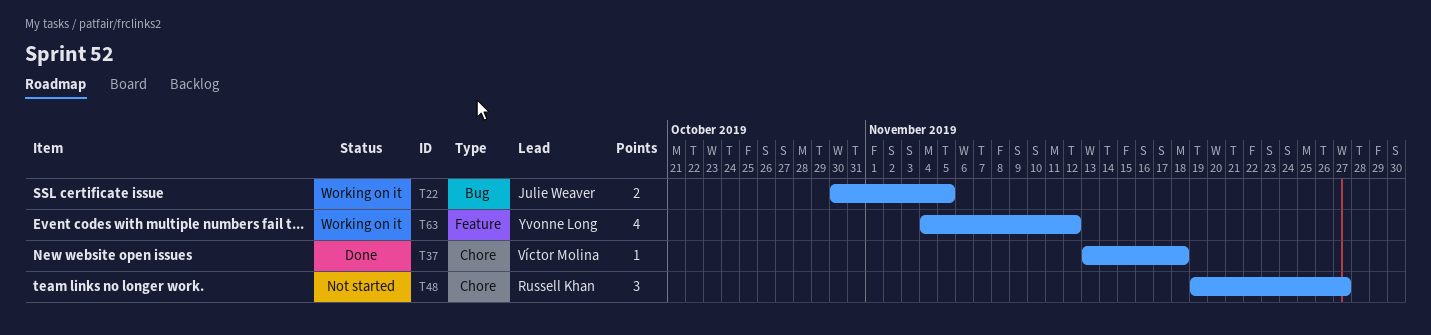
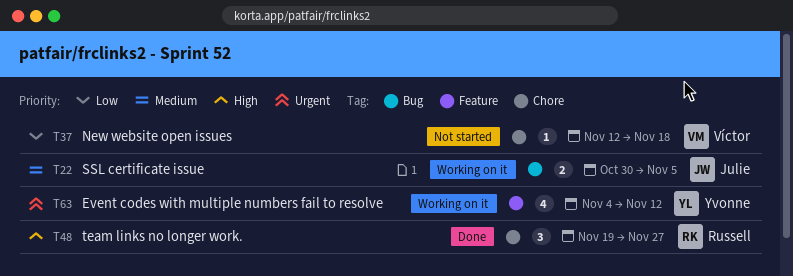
T37, status: Done -> Not started
T37, start: Nov 13 -> Nov 12
T48, status: Not started -> Done

